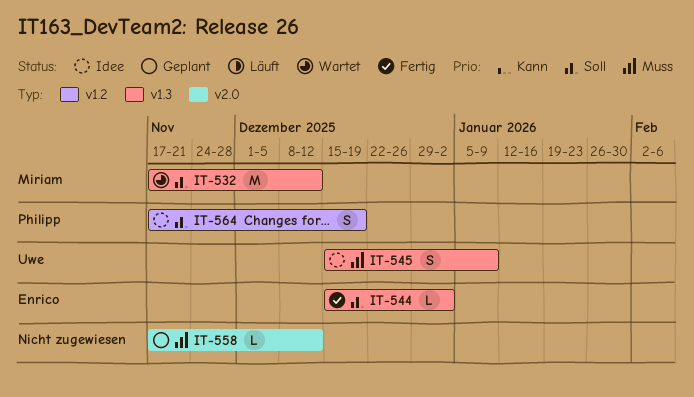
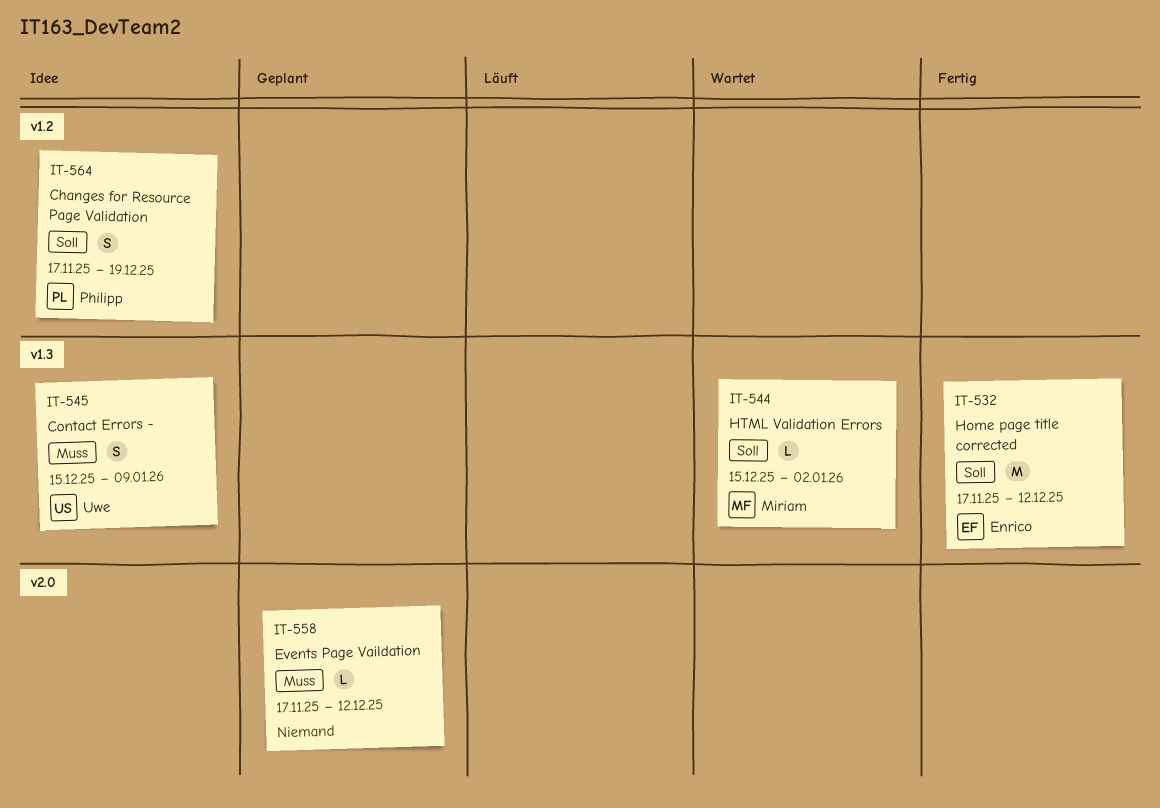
IT-532, status: Wartet -> Fertig
IT-532, owner: Miriam -> Enrico
IT-544, status: Fertig -> Wartet
IT-544, owner: Enrico -> Miriam

